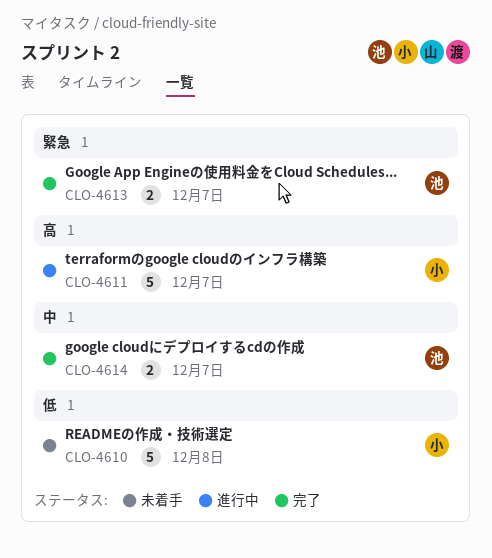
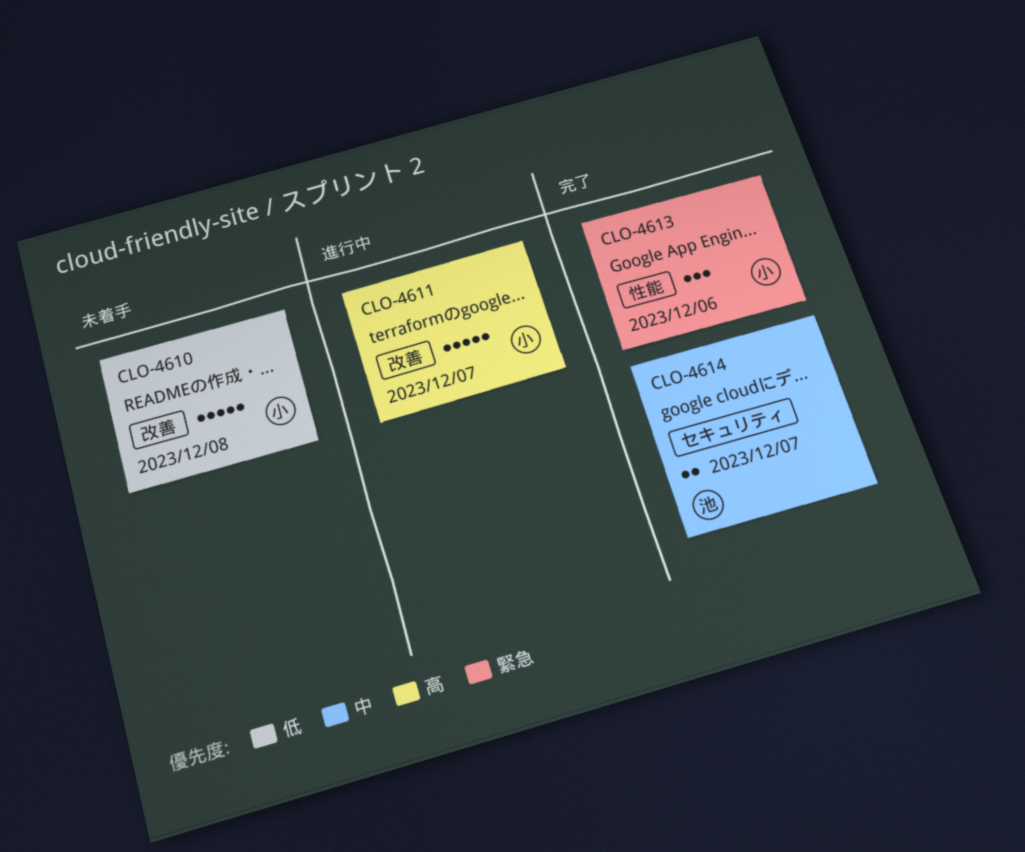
CLO-4613, owner: 池 -> 小
CLO-4613, estimate: 2 -> 3
CLO-4613, due: Dec 7 -> Dec 6

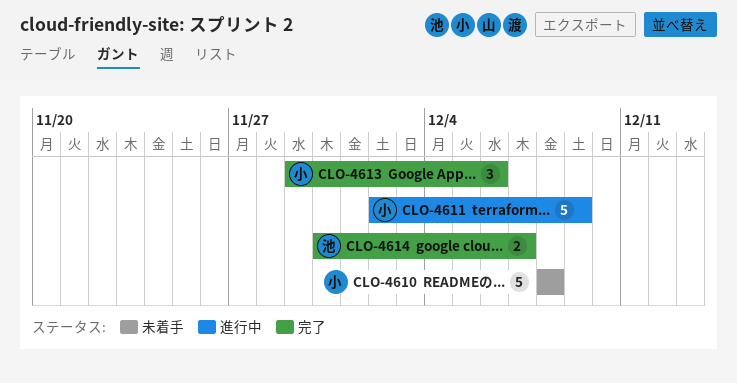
CLO-4611, due: Dec 7 -> Dec 9

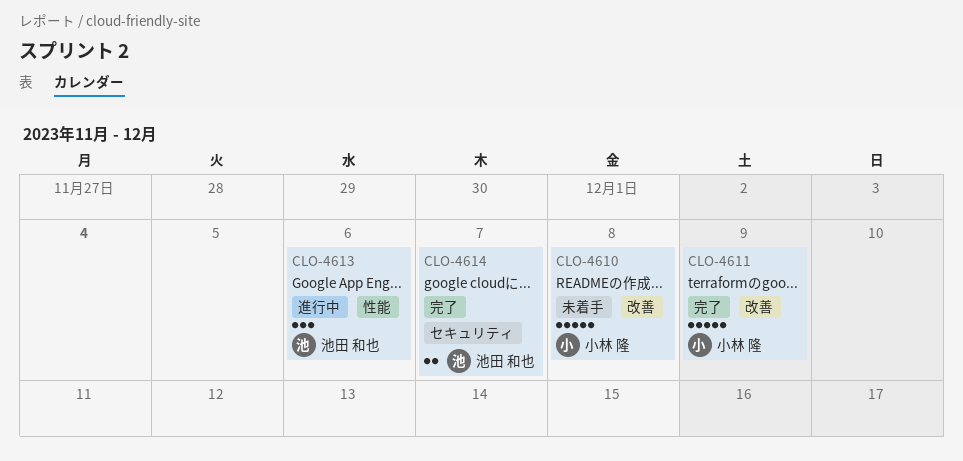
CLO-4611, status: 進行中 -> 完了
CLO-4613, status: 完了 -> 進行中
CLO-4613, owner: 小林 隆 -> 池田 和也

